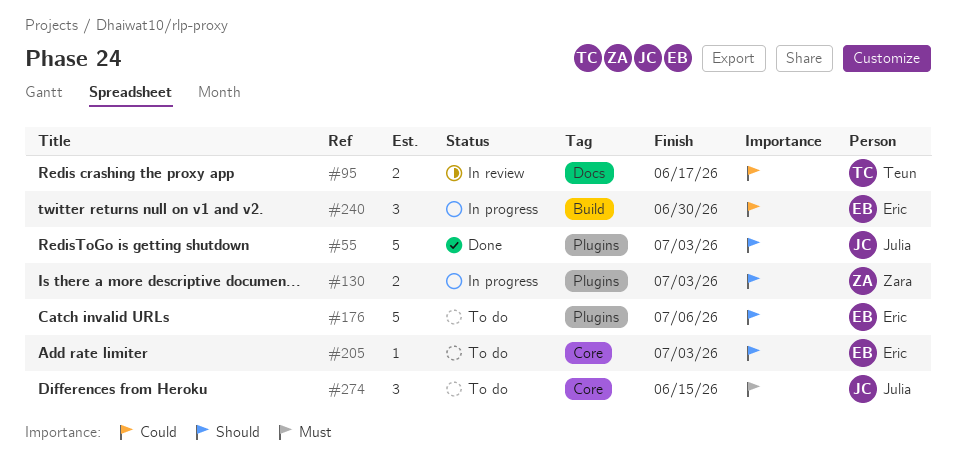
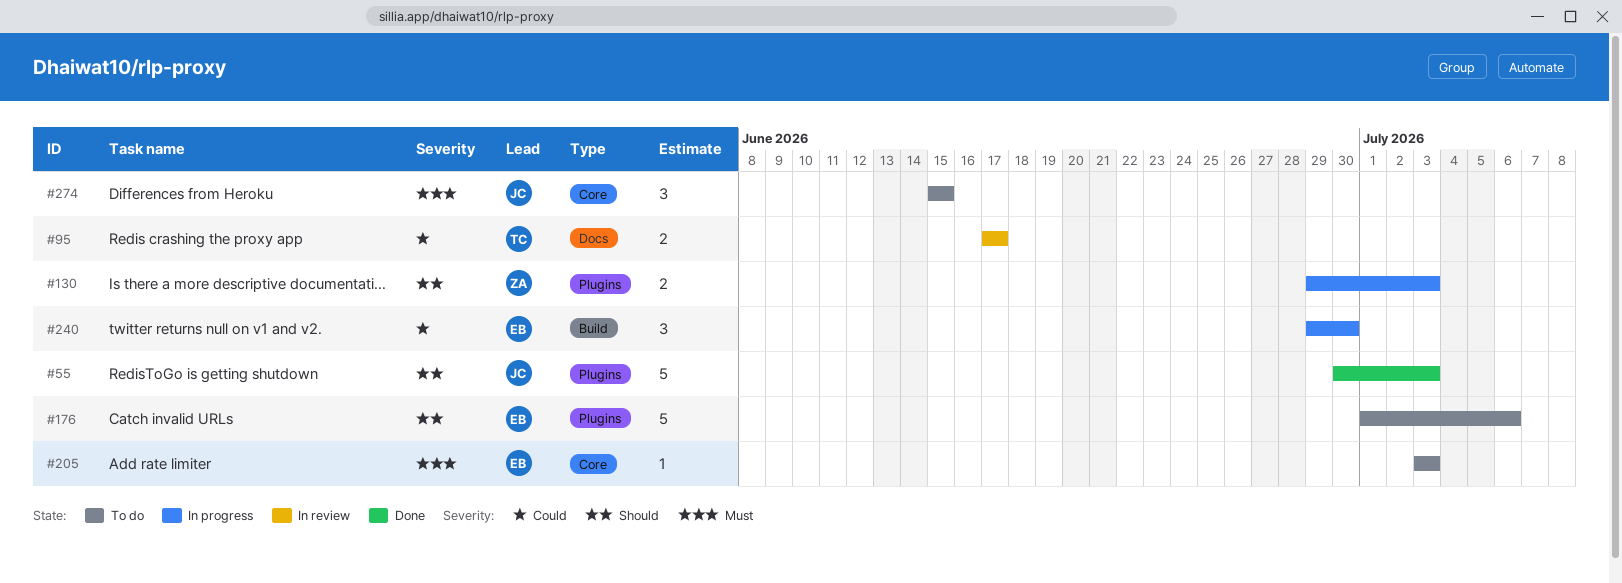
#205, priority: Should -> Must

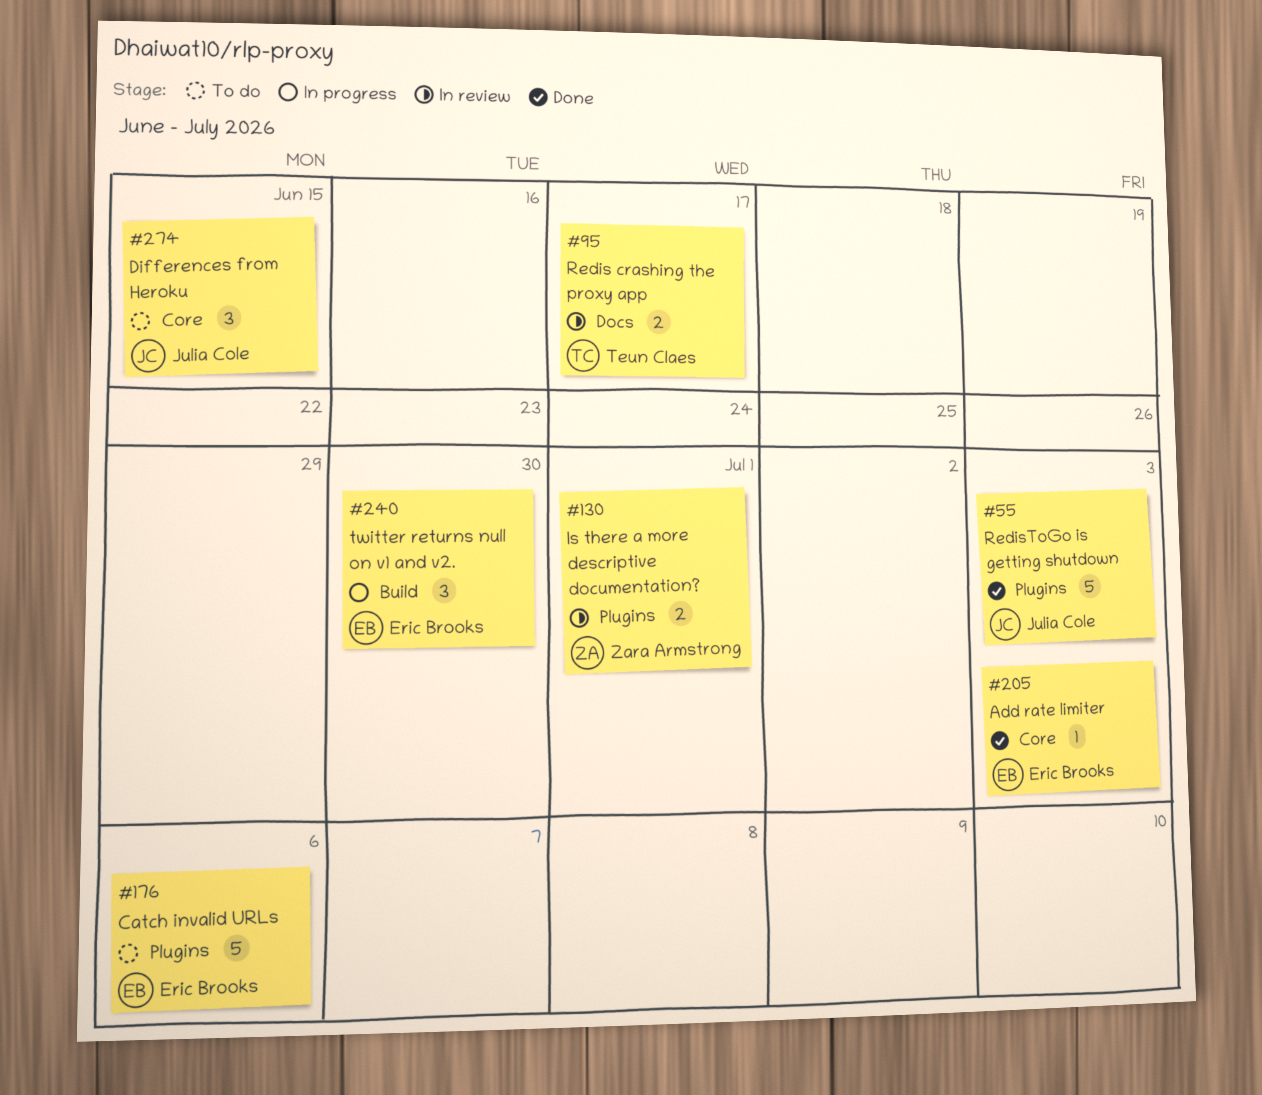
#130, status: In progress -> In review
#130, due: Jul 3 -> Jul 1
#205, status: To do -> Done

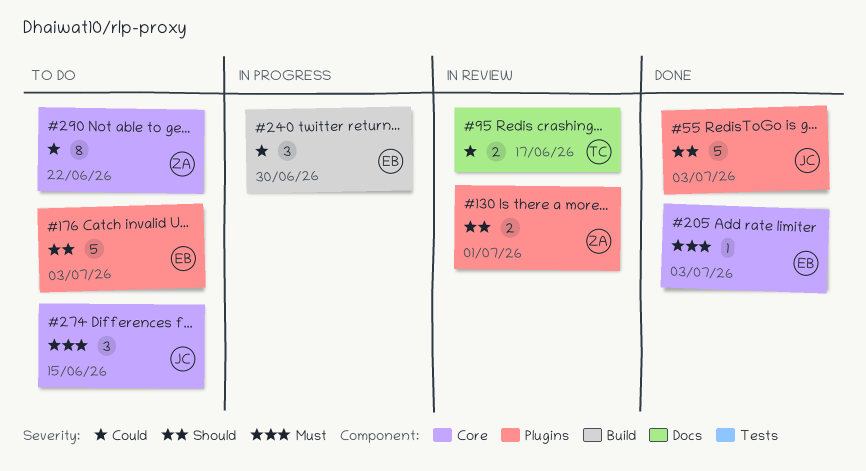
#176, due: Jul 6 -> Jul 3
#290: none -> present

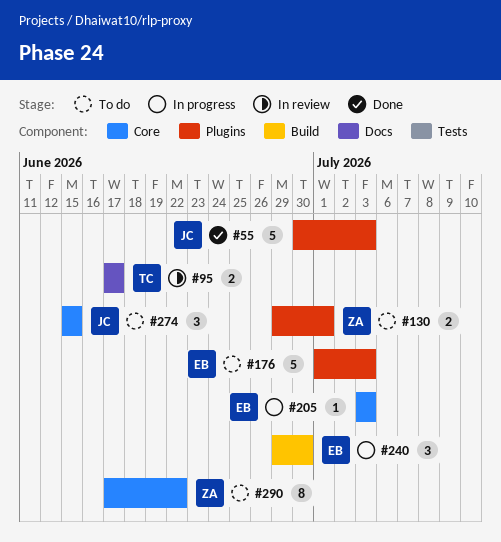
#130, status: In review -> To do
#205, status: Done -> In progress

